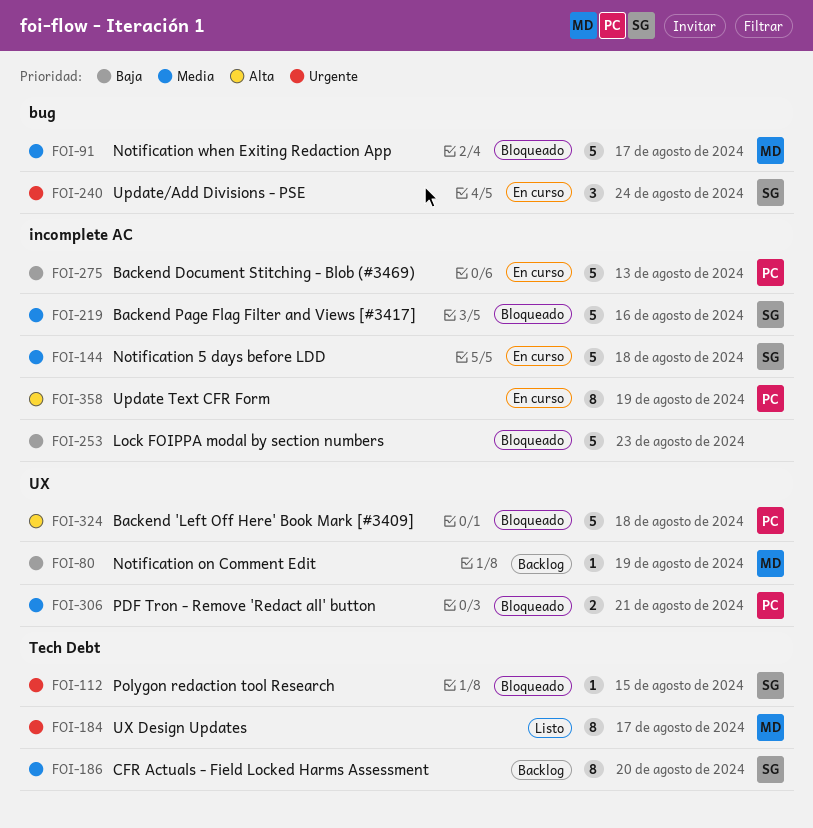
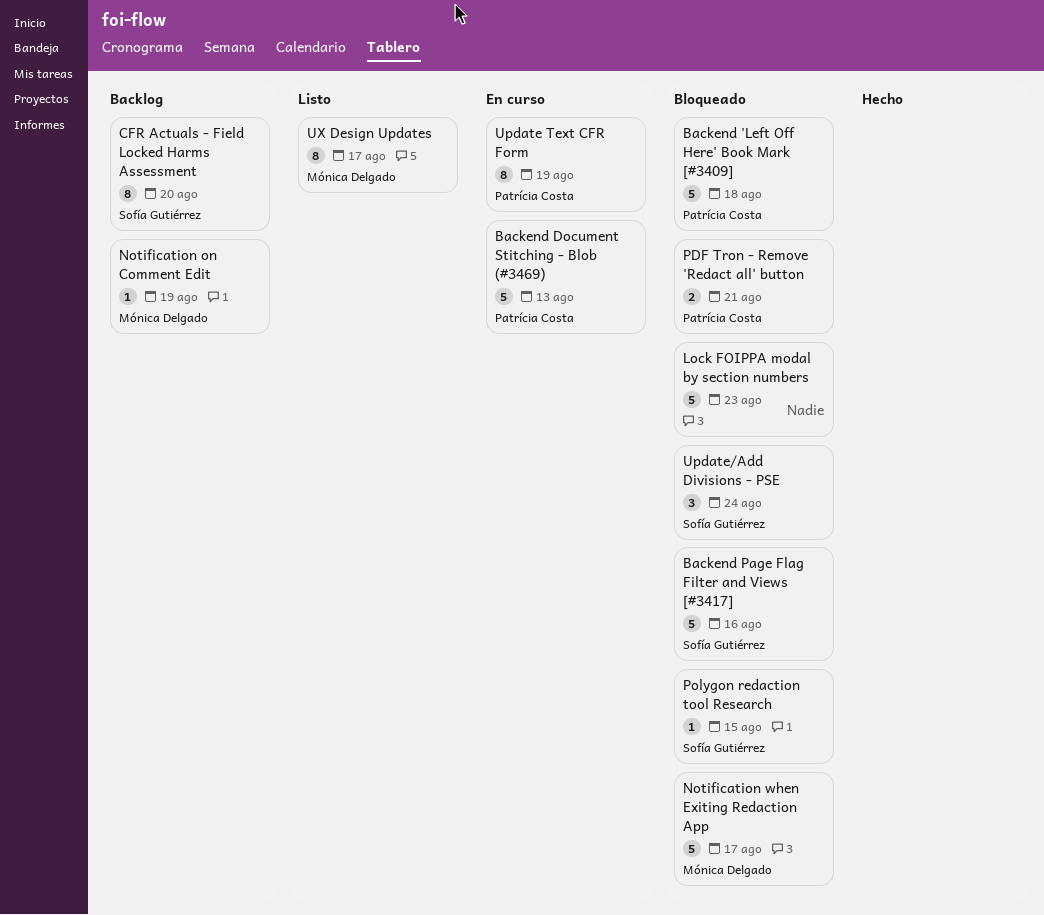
Notification 5 days before LDD: present -> none
Update/Add Divisions - PSE, status: En curso -> Bloqueado

